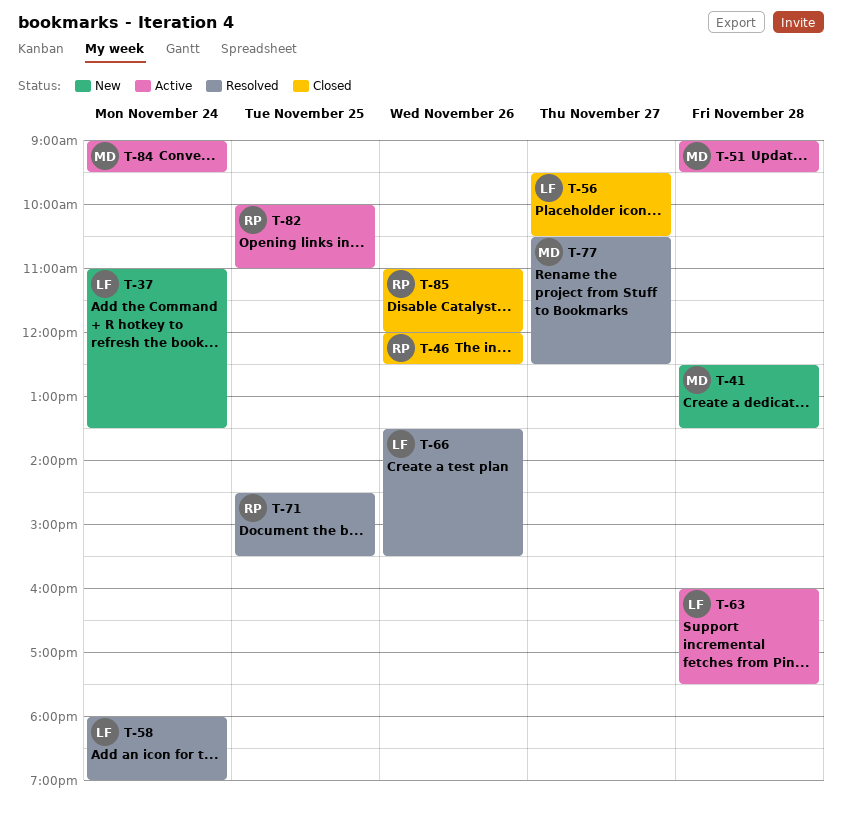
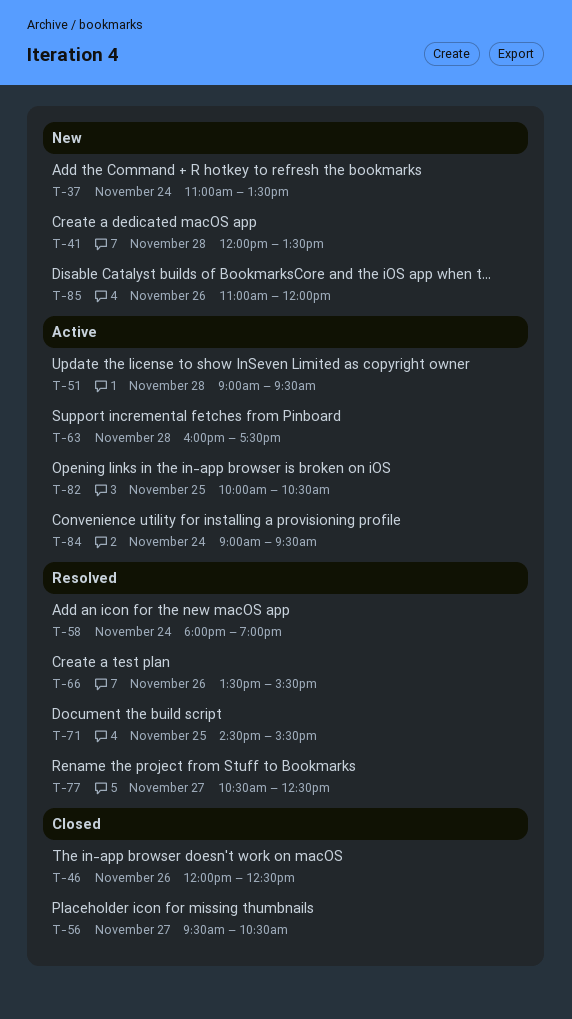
T-41, begins: 12:30 -> 12:00
T-82, ends: 11:00 -> 10:30
T-85, status: Closed -> New

